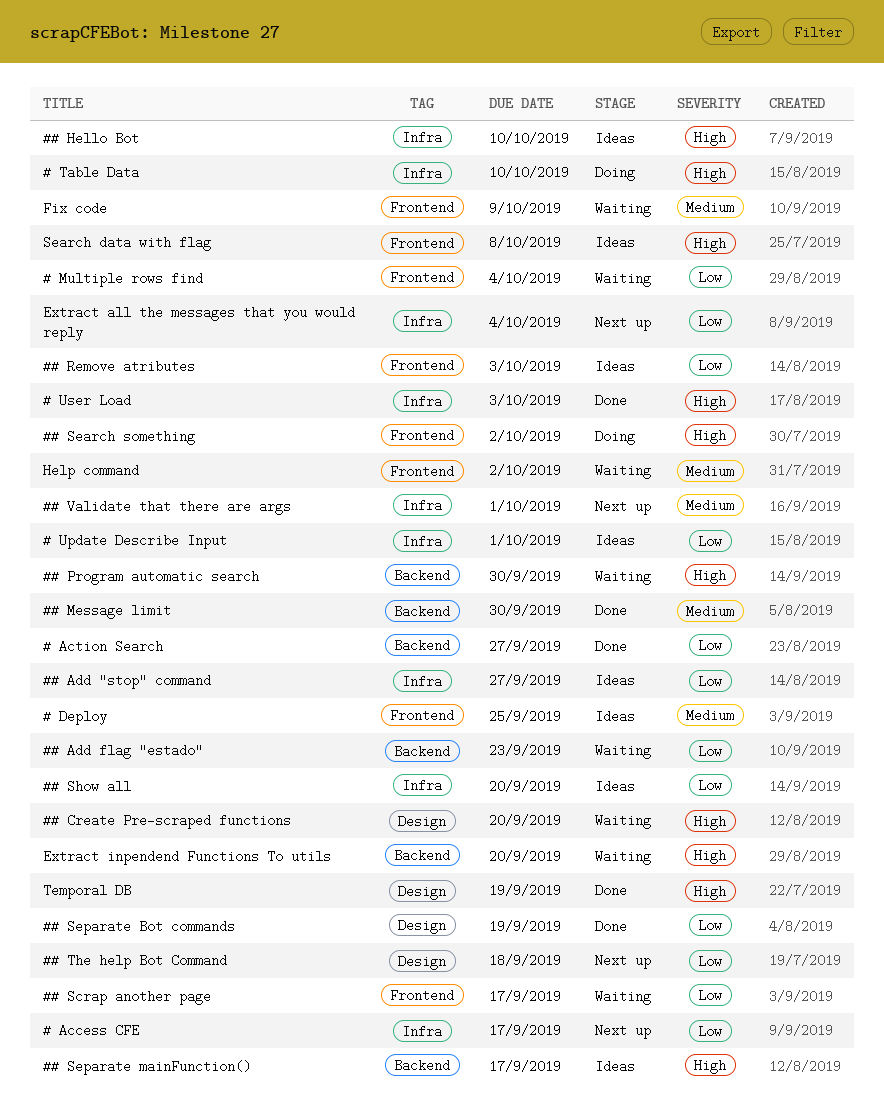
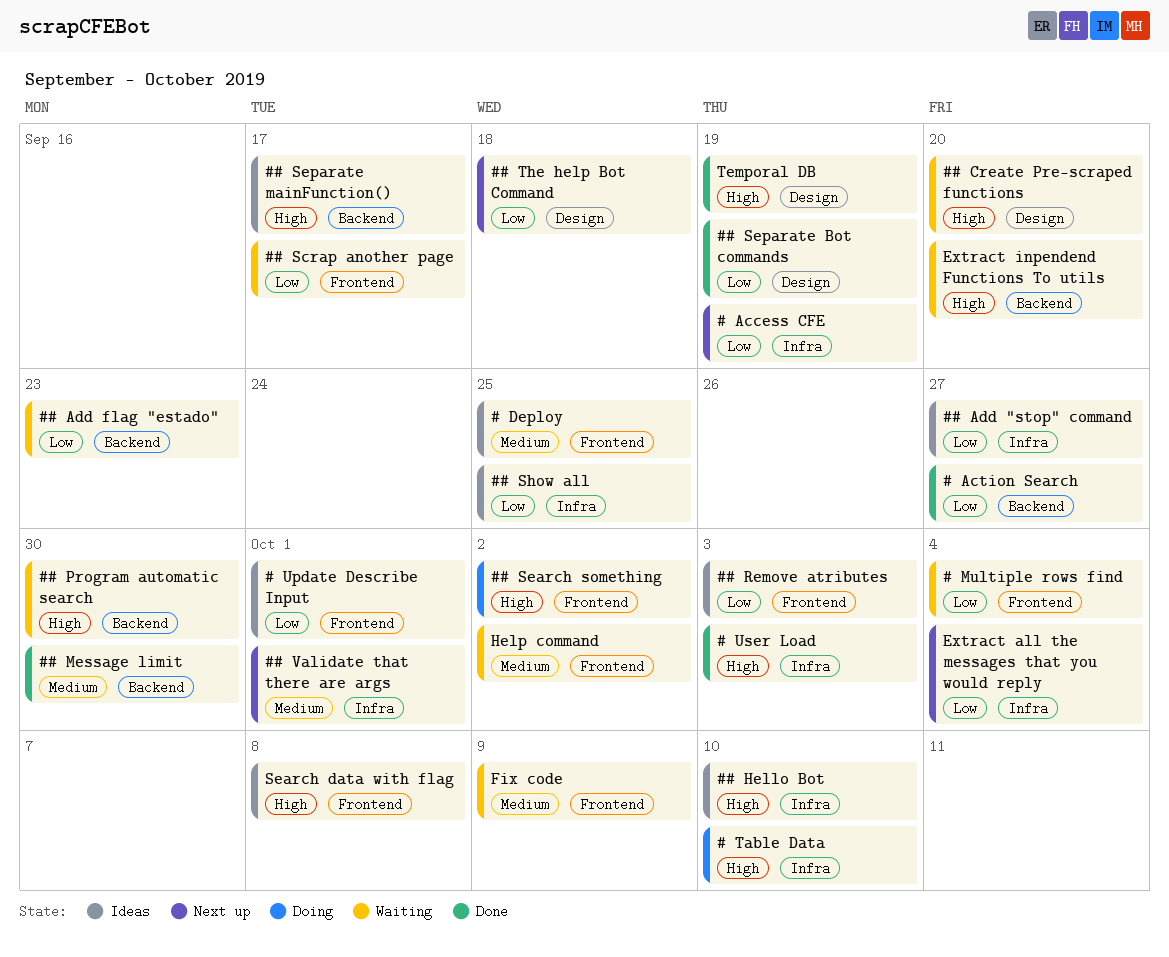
# Access CFE, due: Sep 17 -> Sep 19
# Update Describe Input, label: Infra -> Frontend
## Show all, due: Sep 20 -> Sep 25

